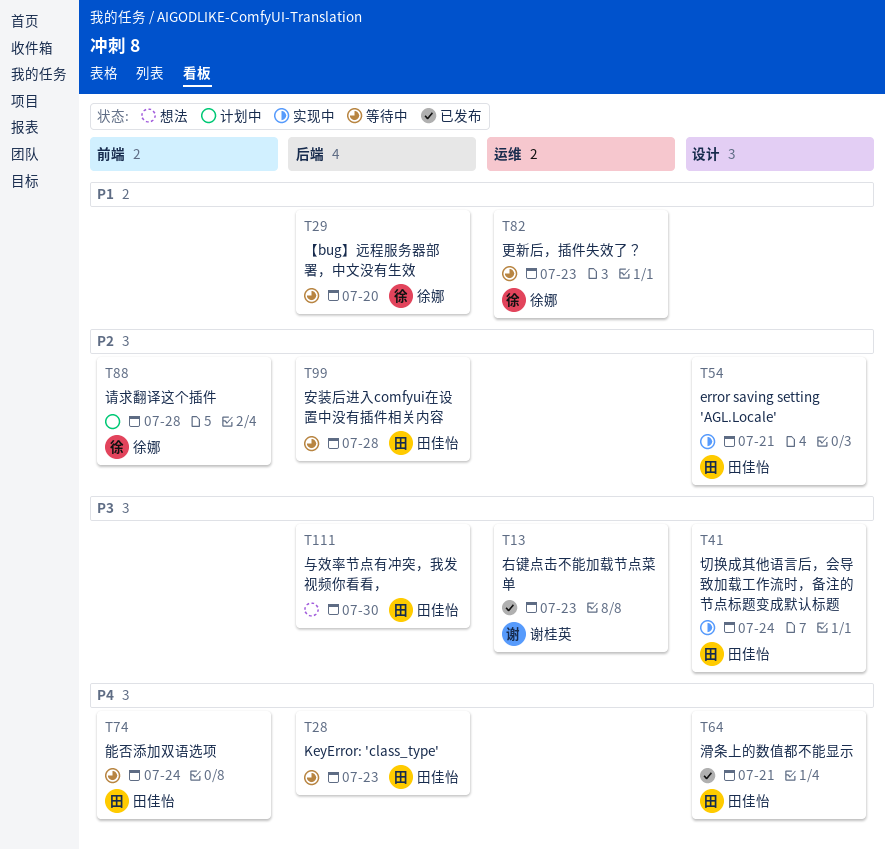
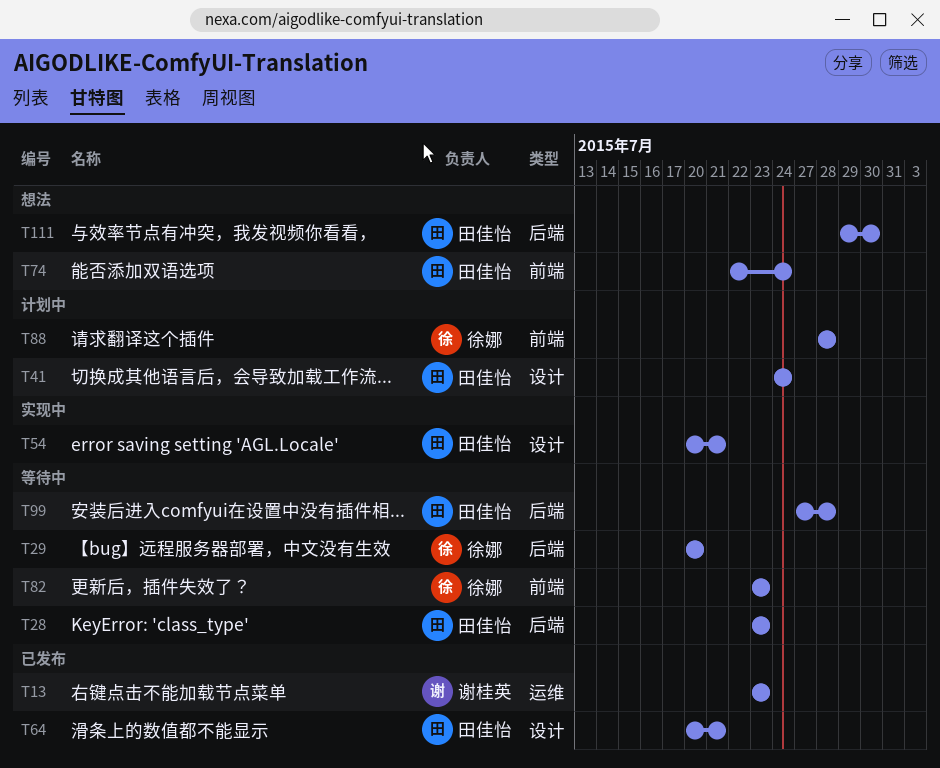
T41, status: 实现中 -> 计划中
T74, status: 等待中 -> 想法
T82, label: 运维 -> 前端

